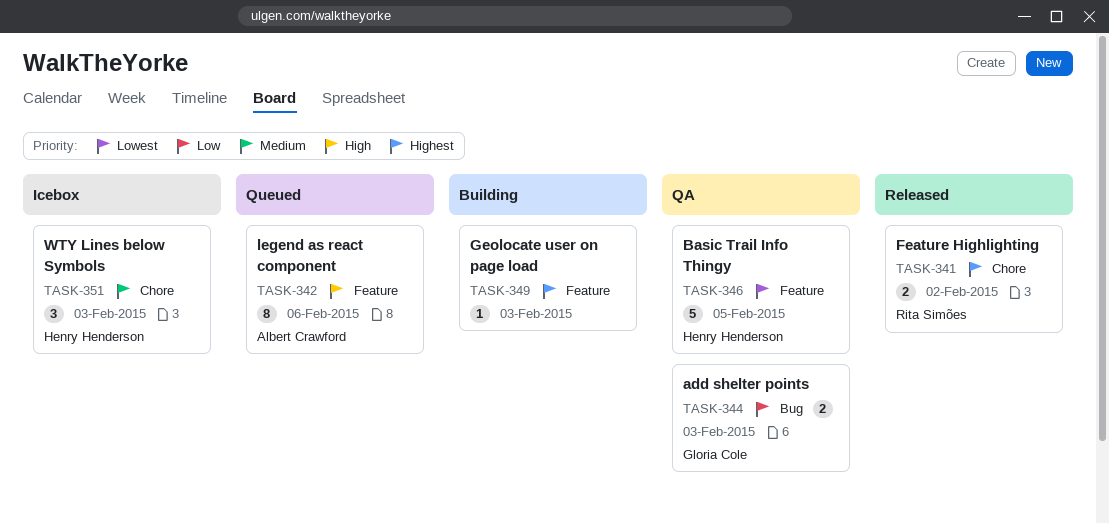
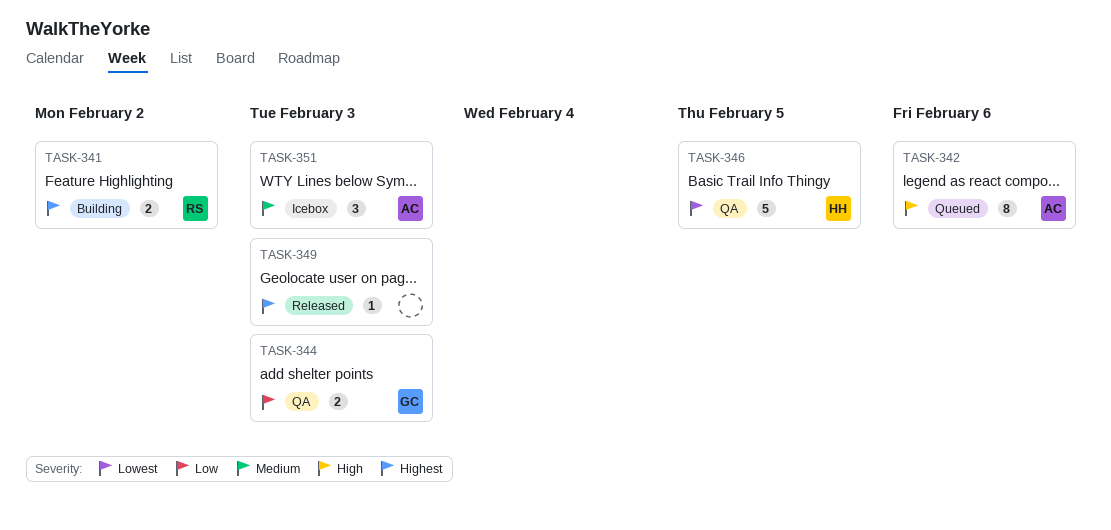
TASK-341, status: Released -> Building
TASK-349, status: Building -> Released
TASK-351, owner: Henry Henderson -> Albert Crawford

